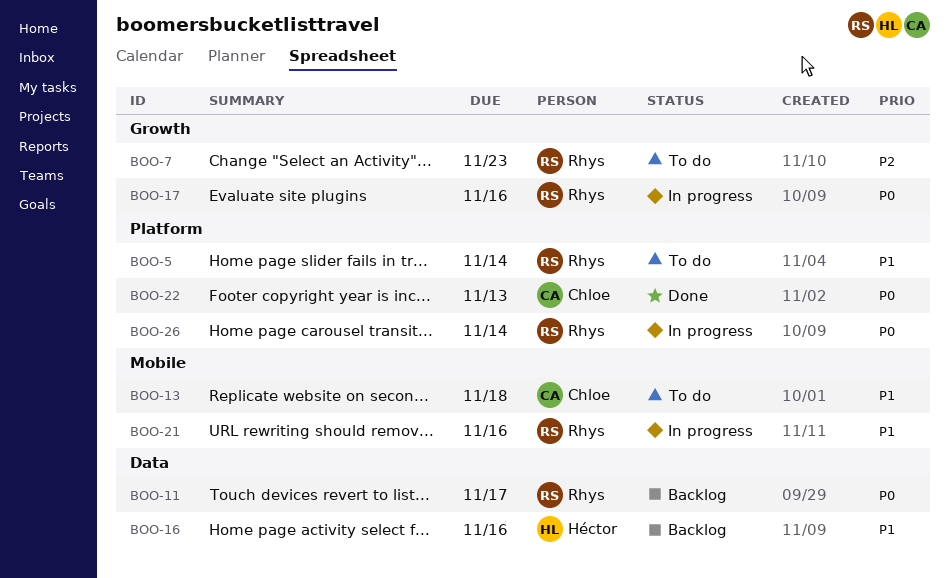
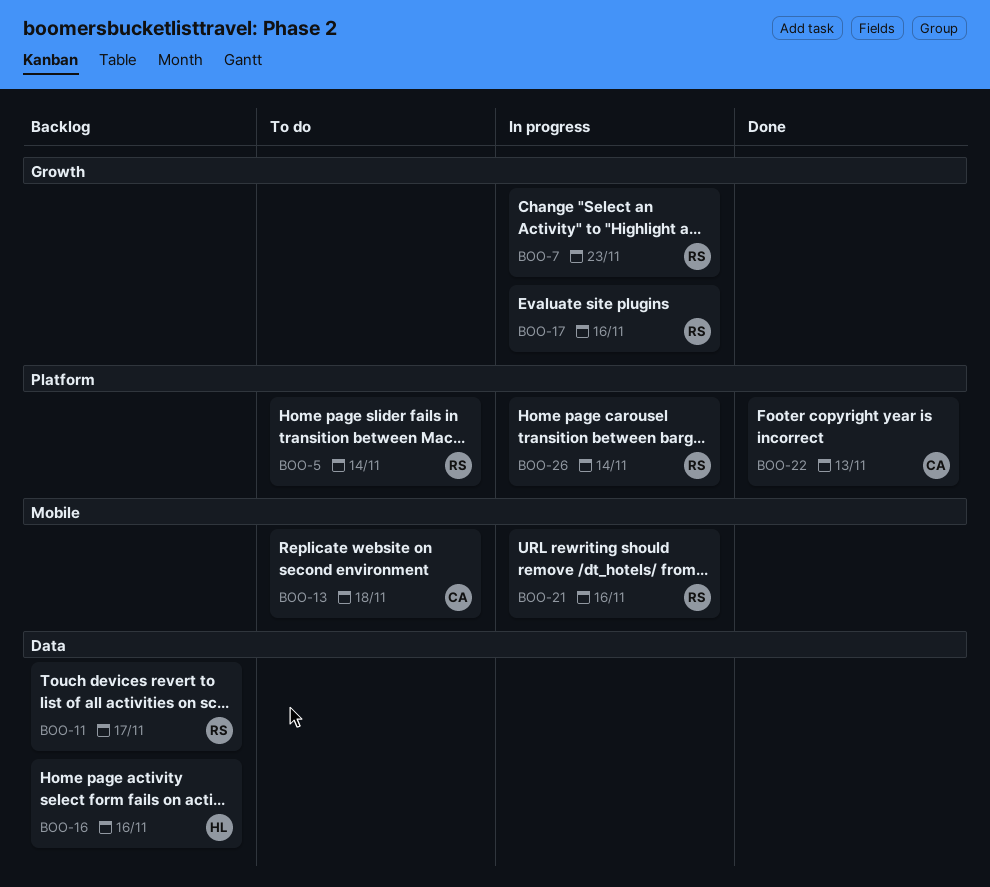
BOO-7, status: To do -> In progress

